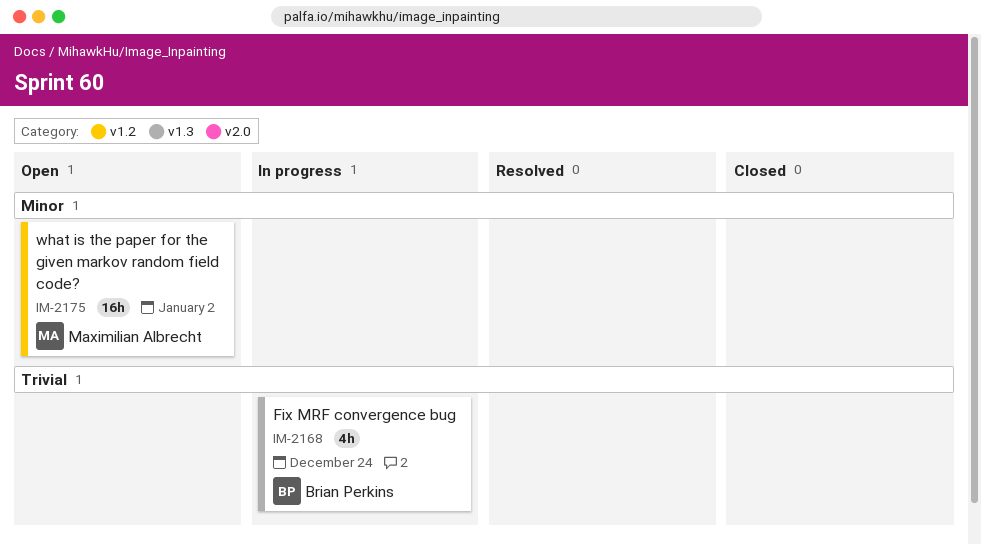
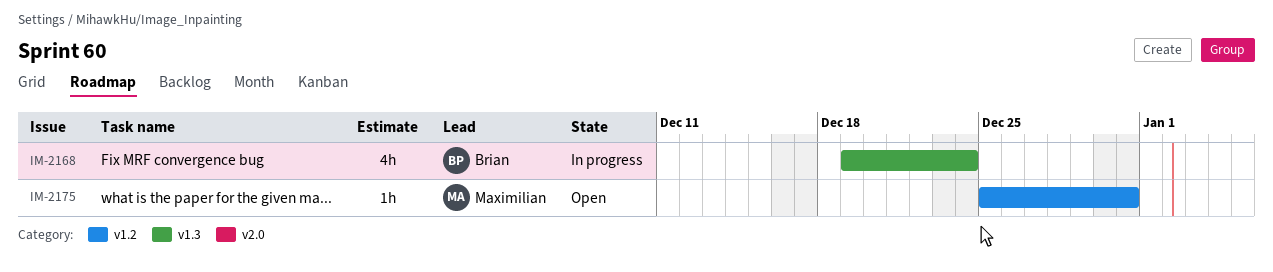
IM-2175, estimate: 16h -> 1h
IM-2175, due: Jan 2 -> Dec 31

